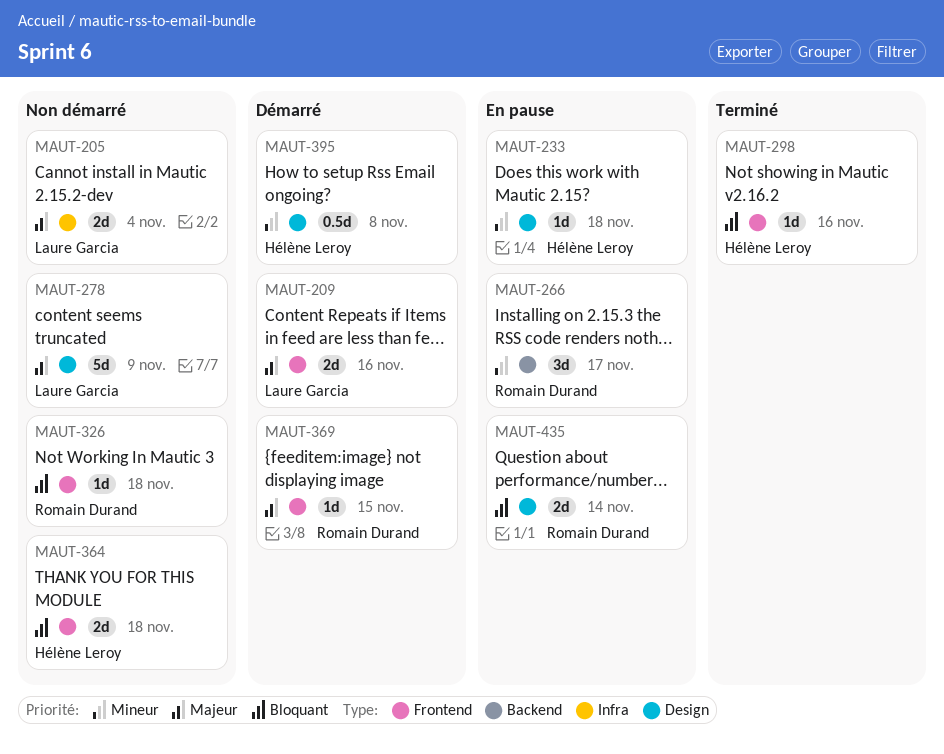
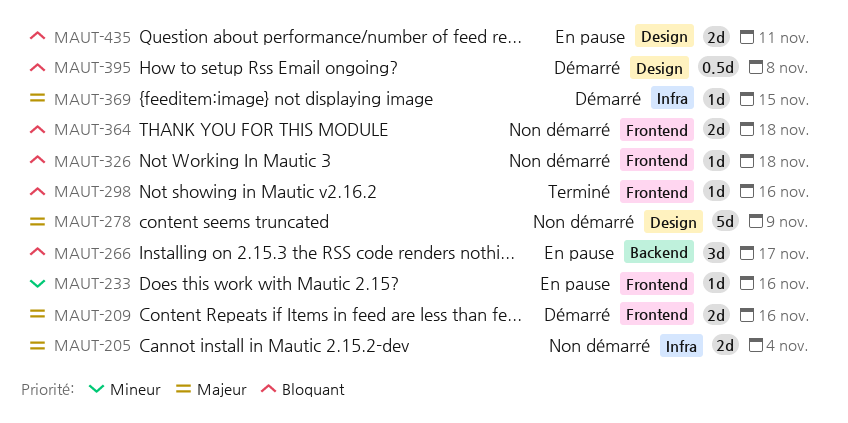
MAUT-233, label: Design -> Frontend
MAUT-233, due: Nov 18 -> Nov 16
MAUT-266, priority: Mineur -> Bloquant
MAUT-369, label: Frontend -> Infra
MAUT-395, priority: Mineur -> Bloquant
MAUT-435, due: Nov 14 -> Nov 11

